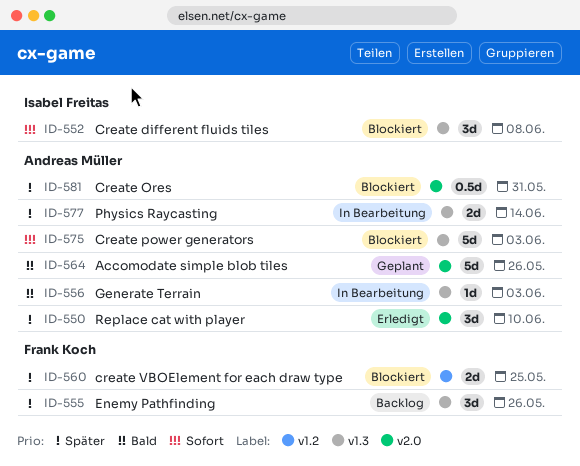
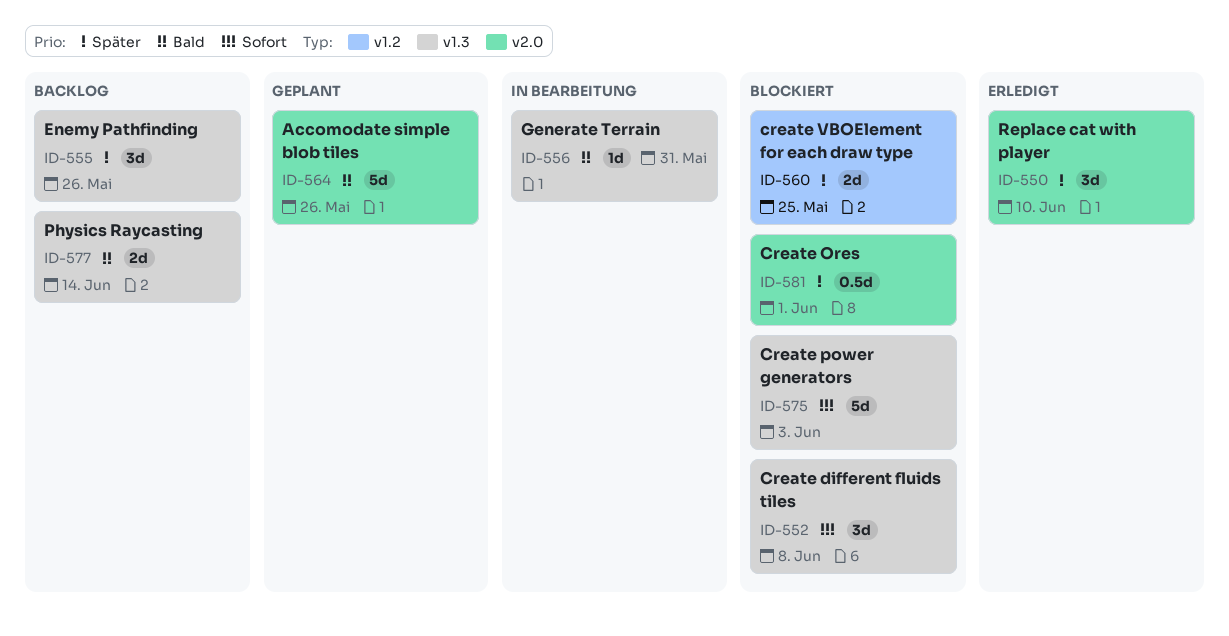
ID-556, due: Jun 3 -> May 31
ID-577, status: In Bearbeitung -> Backlog
ID-577, priority: Später -> Bald
ID-581, due: May 31 -> Jun 1

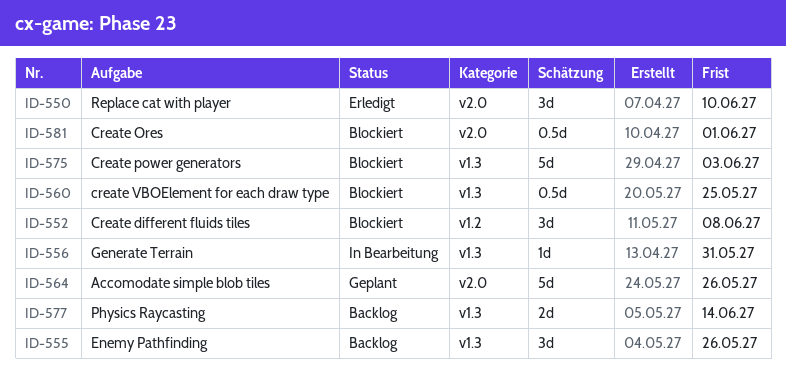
ID-552, label: v1.3 -> v1.2
ID-560, label: v1.2 -> v1.3
ID-560, estimate: 2d -> 0.5d

